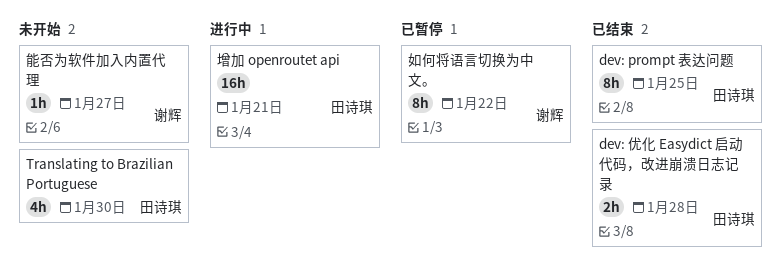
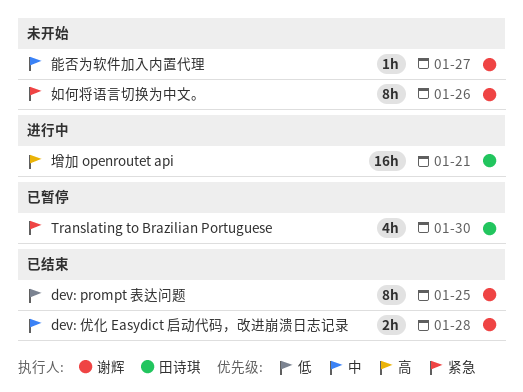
dev: prompt 表达问题, owner: 田诗琪 -> 谢辉
dev: 优化 Easydict 启动代码，改进崩溃日志记录, owner: 田诗琪 -> 谢辉
Translating to Brazilian Portuguese, status: 未开始 -> 已暂停
如何将语言切换为中文。, status: 已暂停 -> 未开始
如何将语言切换为中文。, due: Jan 22 -> Jan 26

